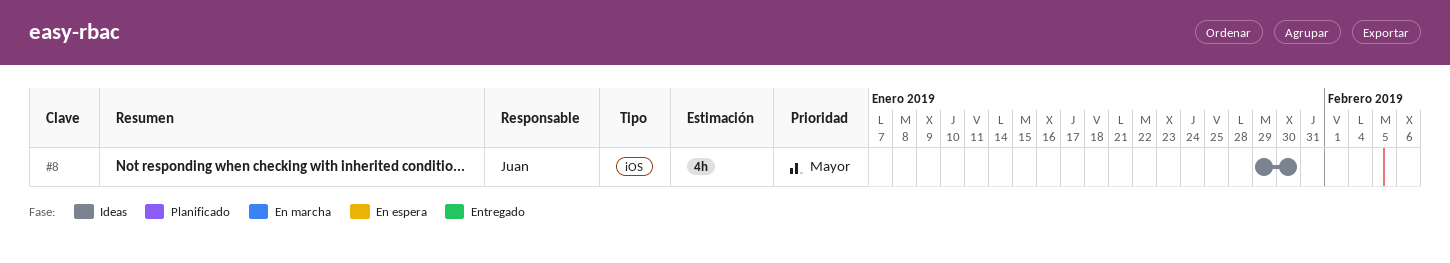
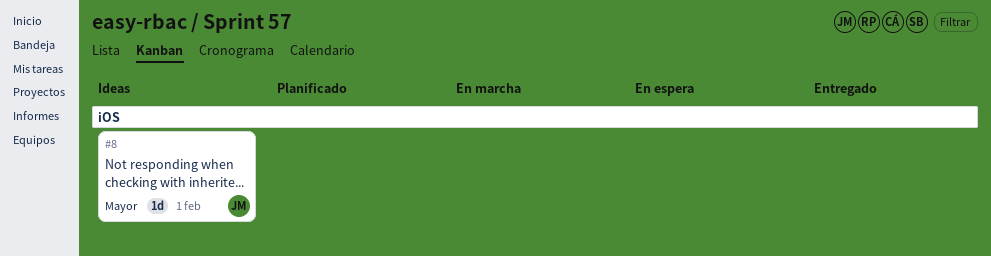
#8, estimate: 4h -> 1d
#8, due: Jan 30 -> Feb 1

